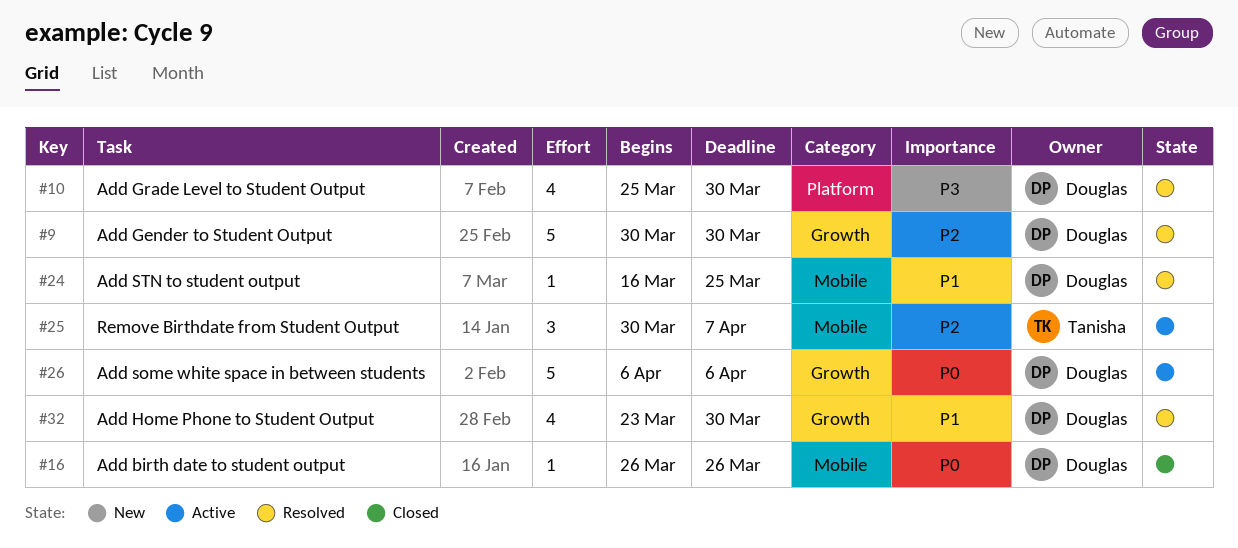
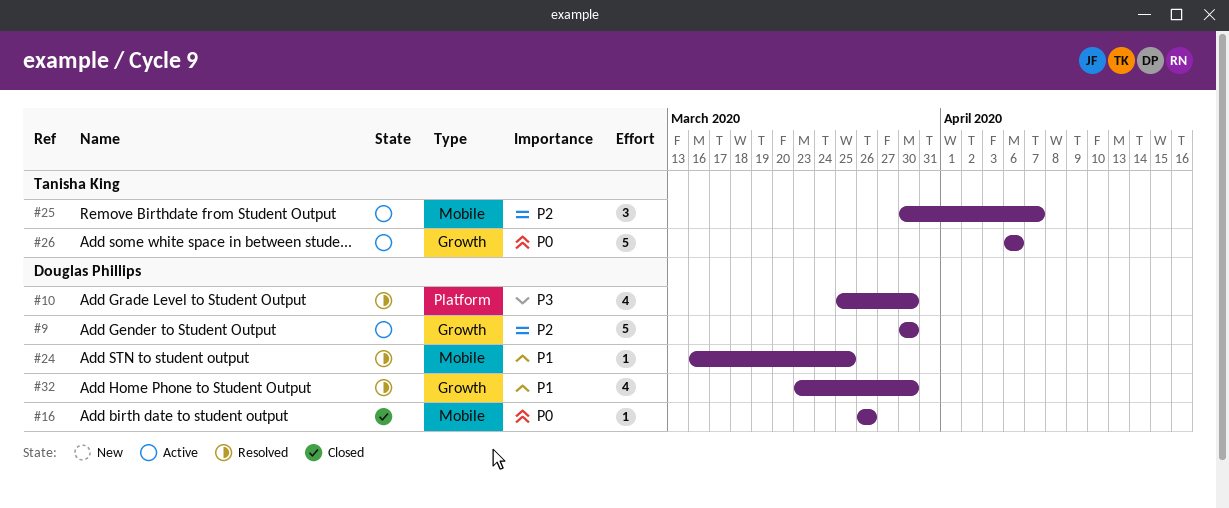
#9, status: Resolved -> Active
#26, owner: Douglas Phillips -> Tanisha King

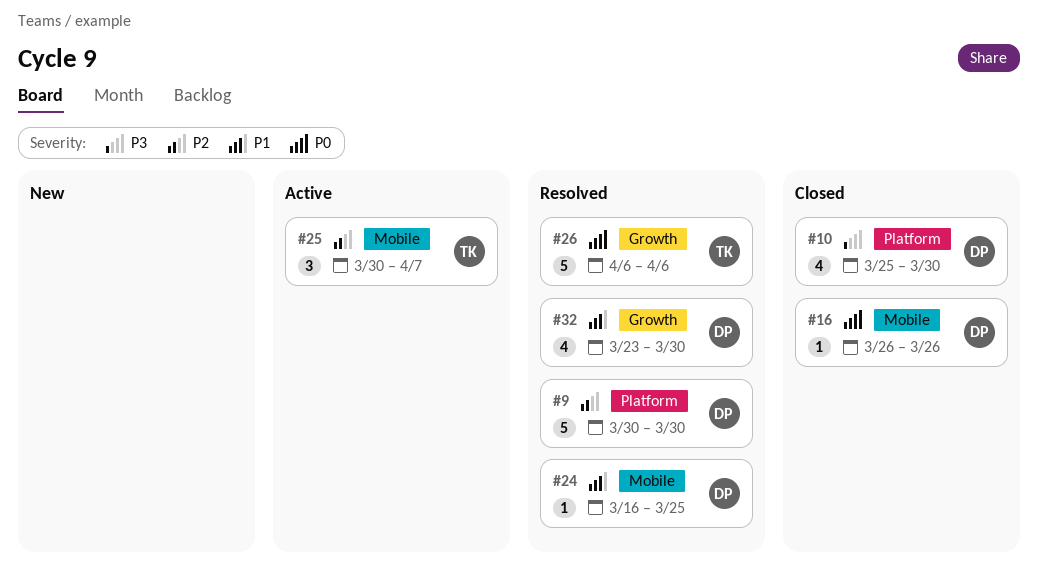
#9, status: Active -> Resolved
#9, label: Growth -> Platform
#10, status: Resolved -> Closed
#26, status: Active -> Resolved

